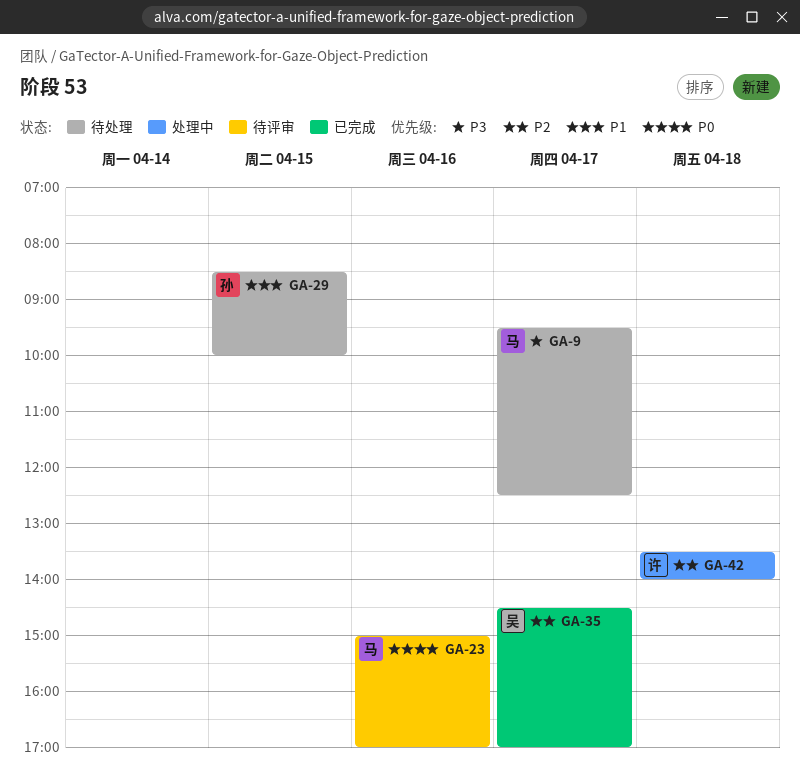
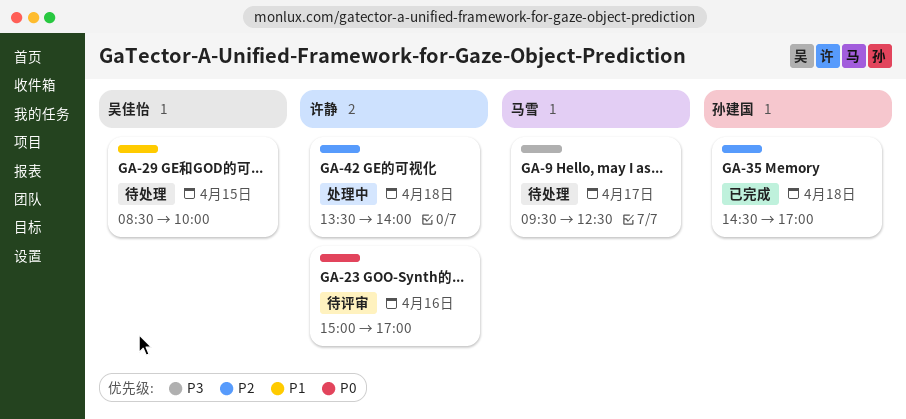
GA-23, owner: 马雪 -> 许静
GA-29, owner: 孙建国 -> 吴佳怡
GA-35, owner: 吴佳怡 -> 孙建国
GA-35, day: Apr 17 -> Apr 18

